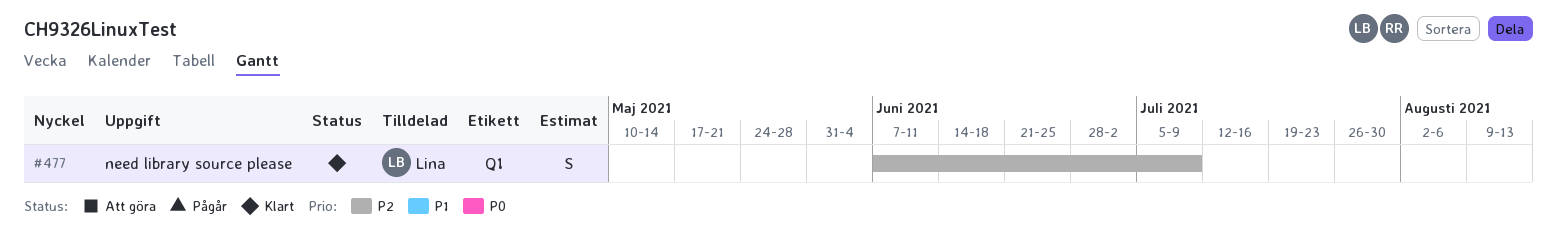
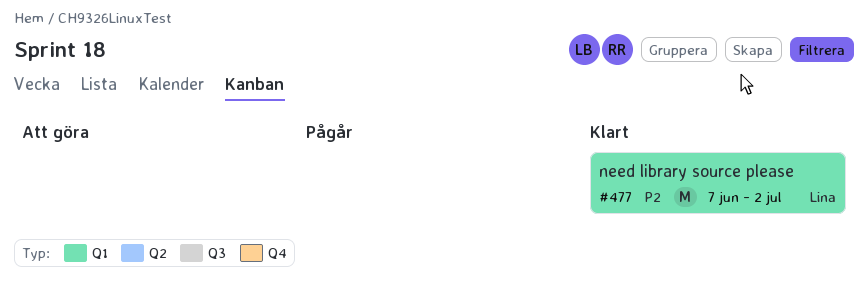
#477, estimate: S -> M
#477, due: Jul 9 -> Jul 2

